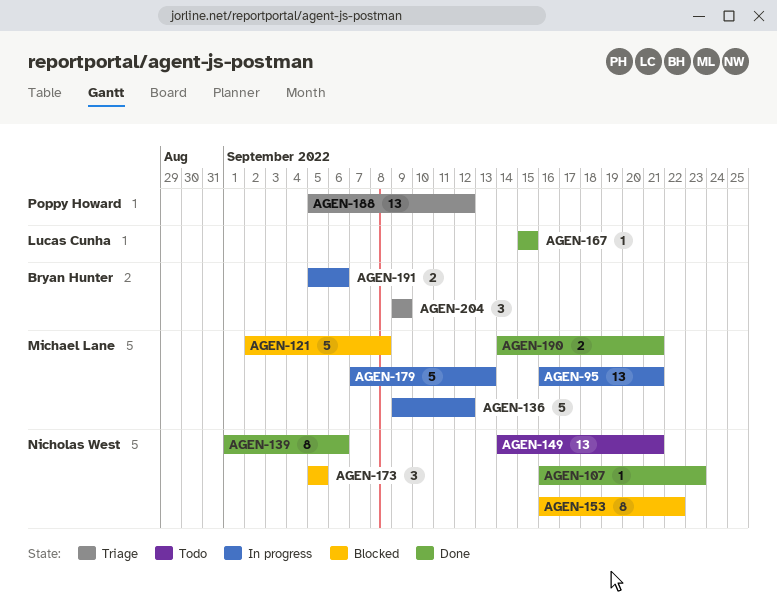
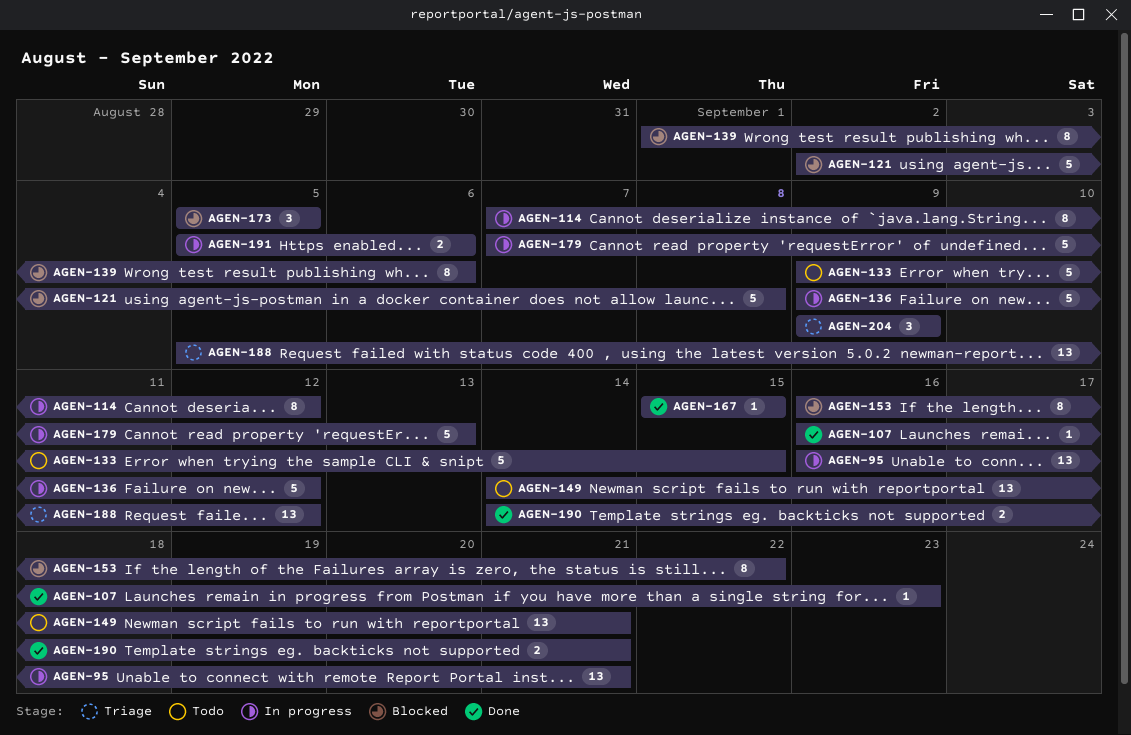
AGEN-114: none -> present
AGEN-133: none -> present
AGEN-139, status: Done -> Blocked

